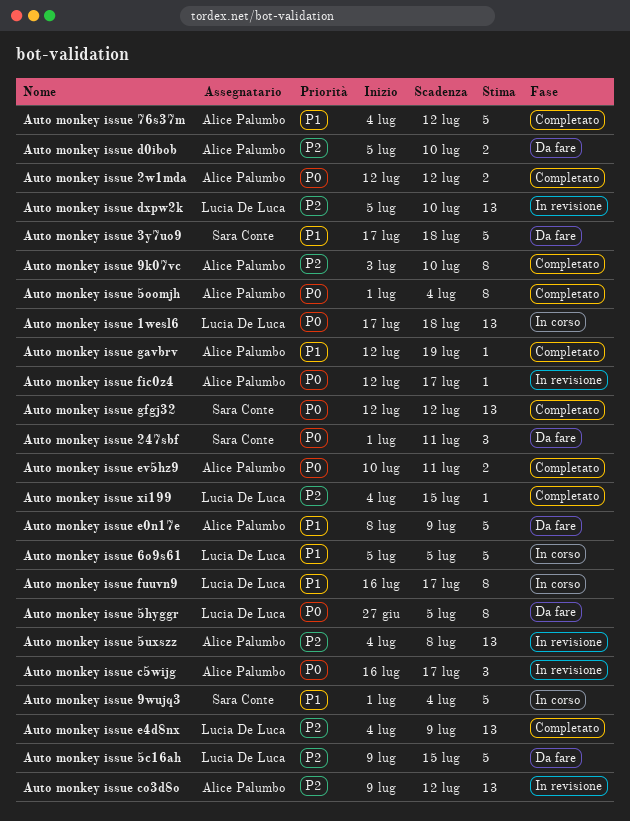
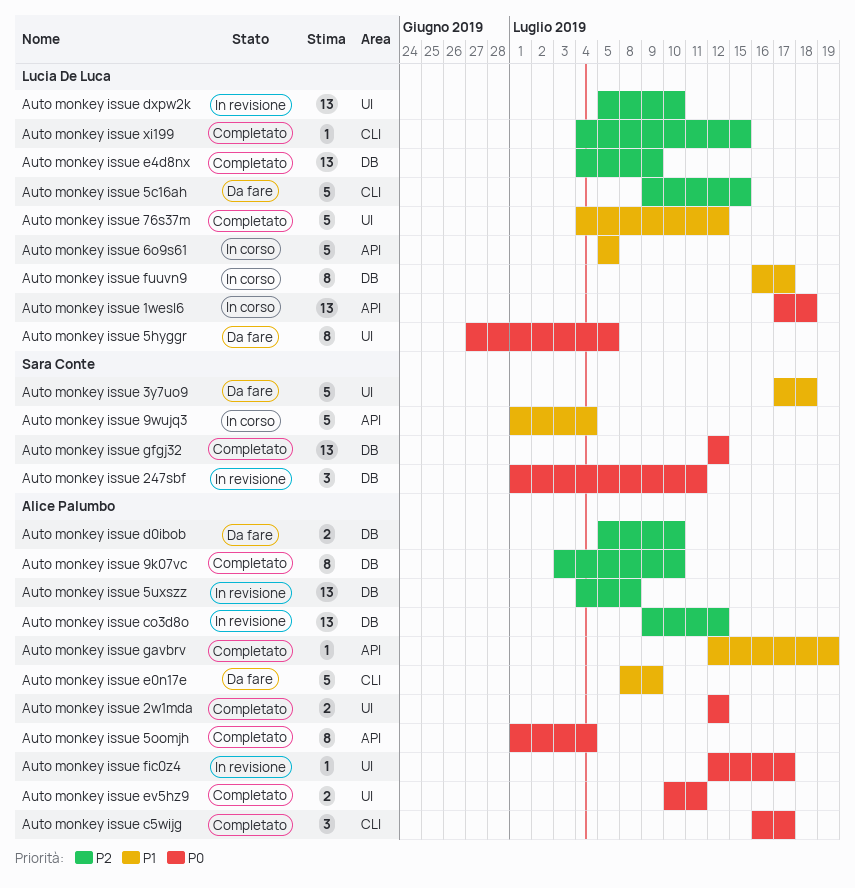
Auto monkey issue 247sbf, status: Da fare -> In revisione
Auto monkey issue 76s37m, owner: Alice Palumbo -> Lucia De Luca
Auto monkey issue c5wijg, status: In revisione -> Completato

